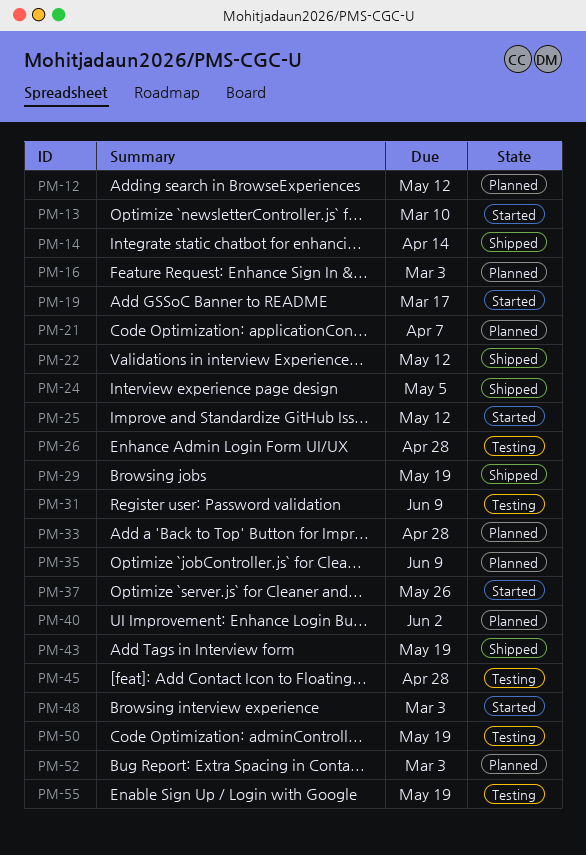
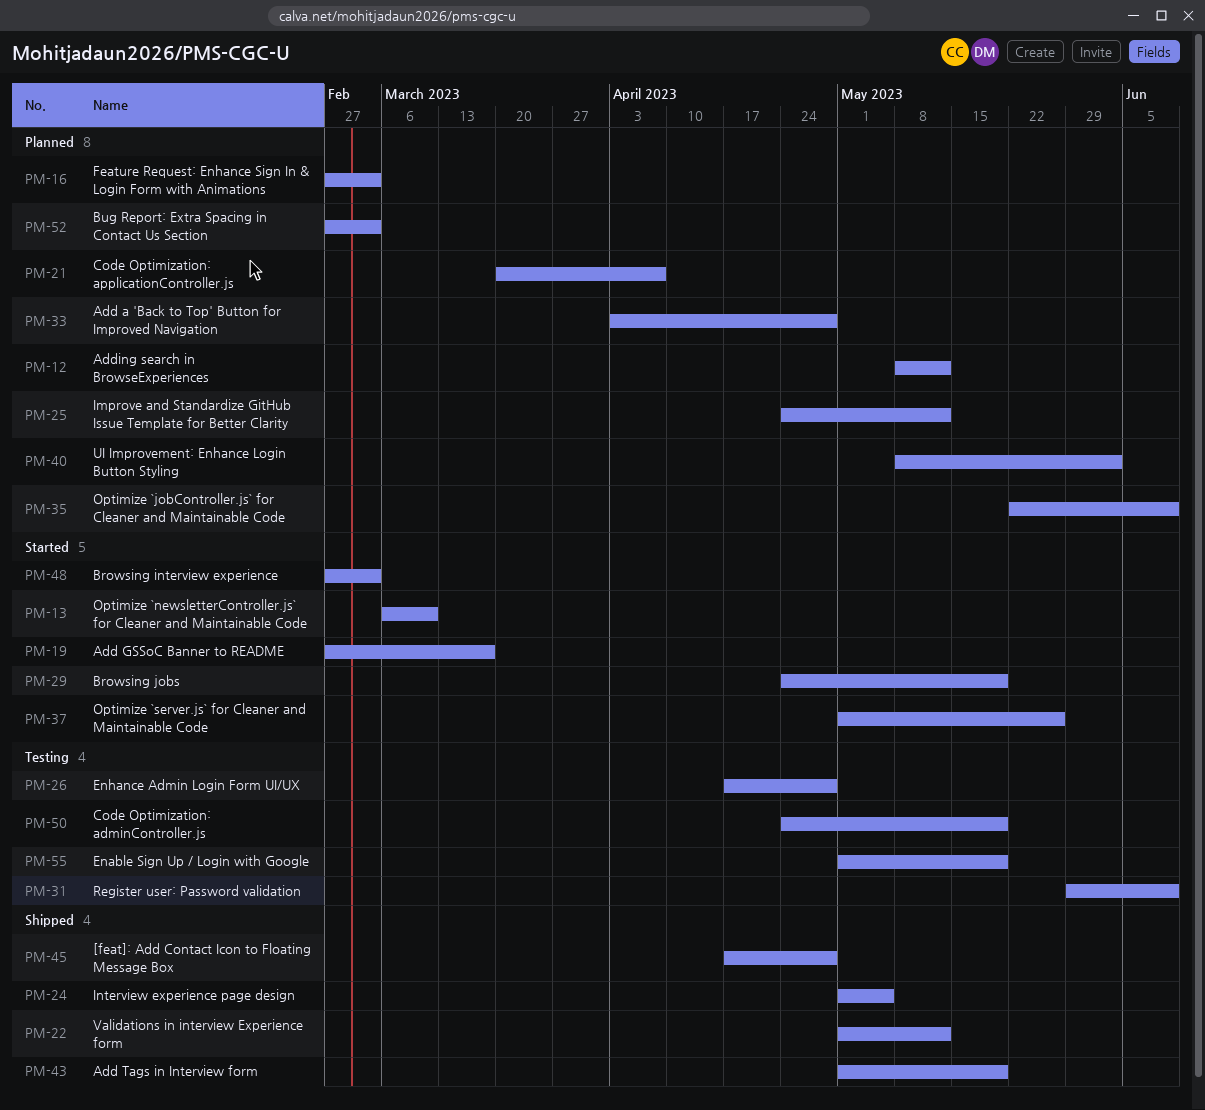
PM-14: present -> none
PM-25, status: Started -> Planned
PM-29, status: Shipped -> Started
PM-45, status: Testing -> Shipped

